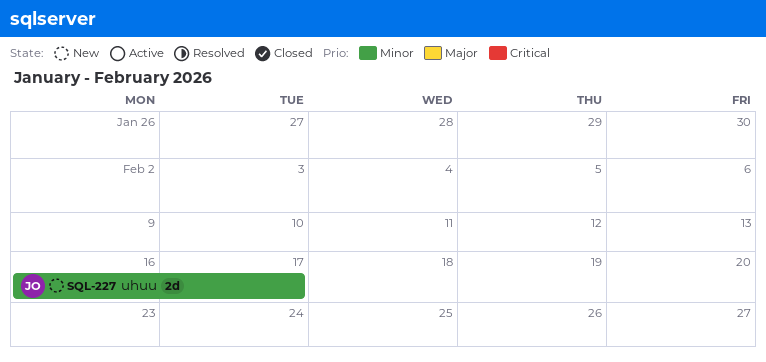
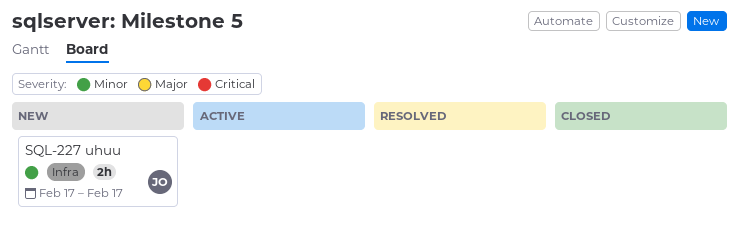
SQL-227, estimate: 2d -> 2h
SQL-227, start: Feb 16 -> Feb 17

